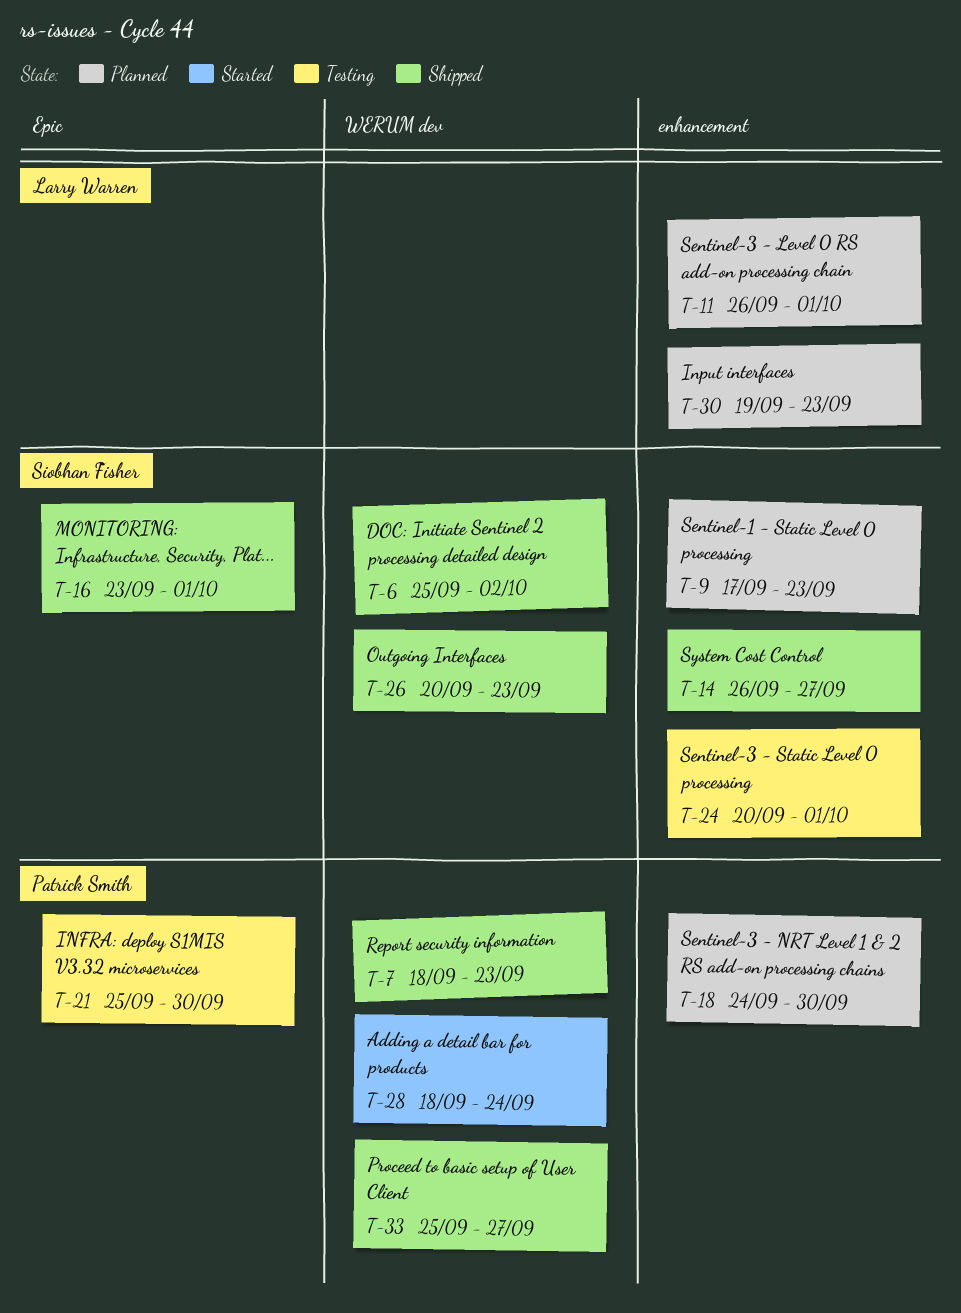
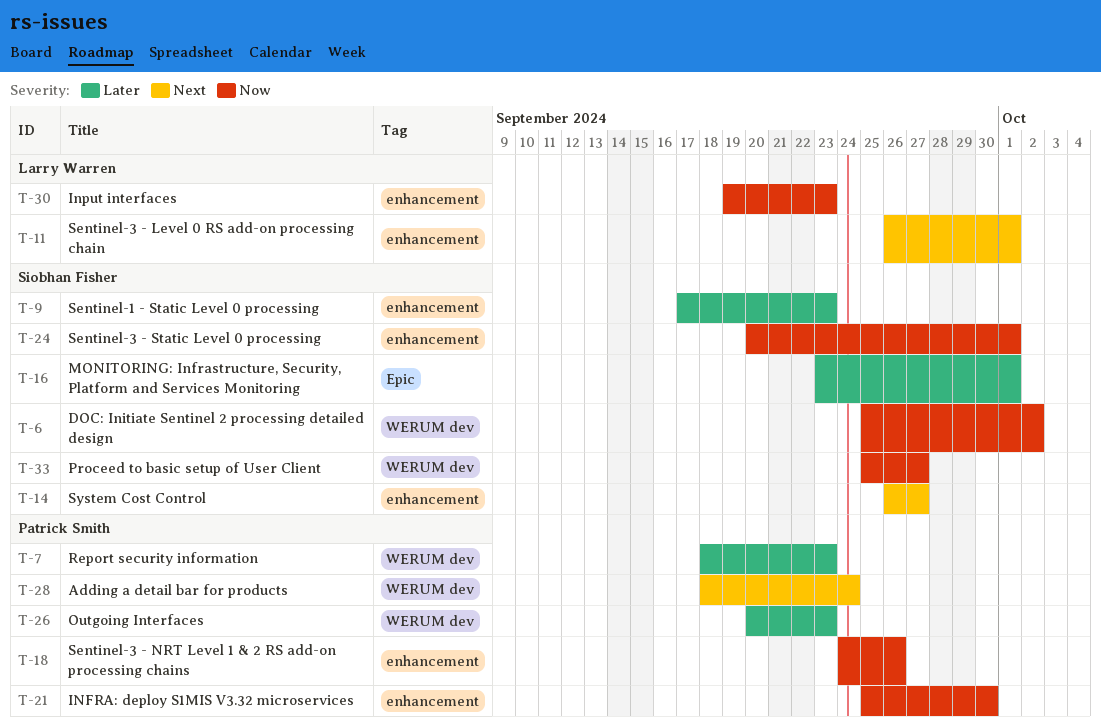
T-18, due: Sep 30 -> Sep 26
T-21, label: Epic -> enhancement
T-26, owner: Siobhan Fisher -> Patrick Smith
T-33, owner: Patrick Smith -> Siobhan Fisher

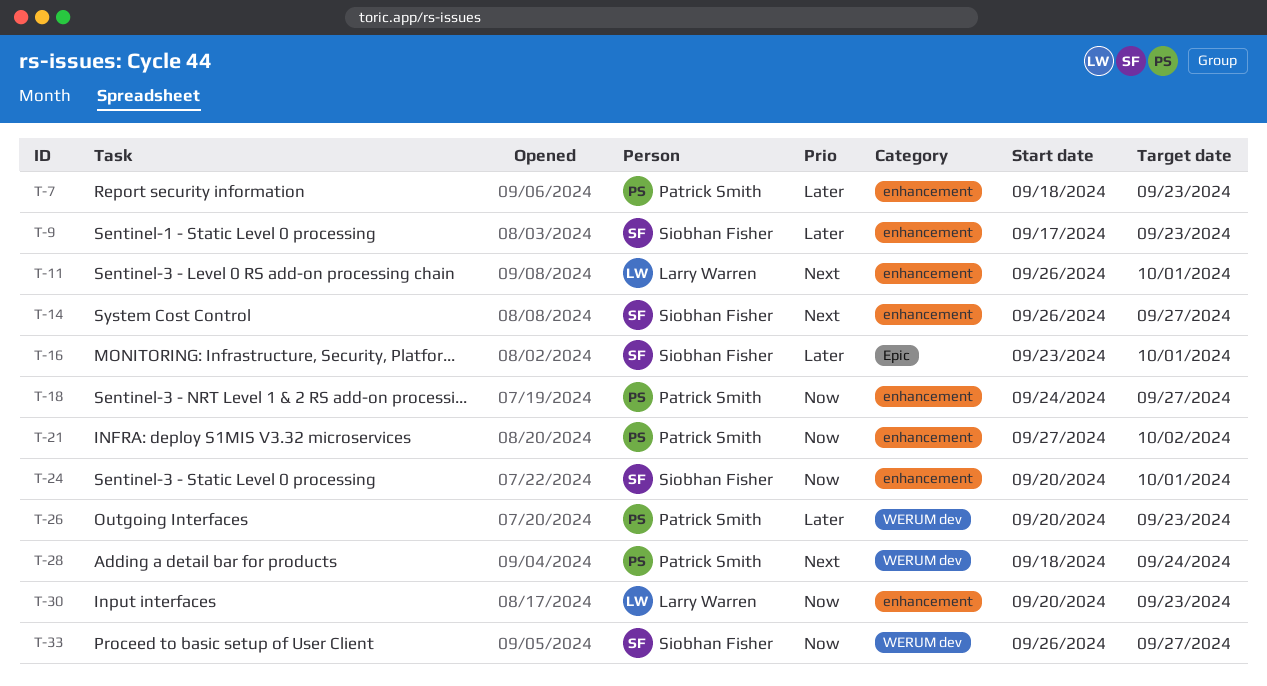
T-6: present -> none
T-7, label: WERUM dev -> enhancement
T-18, due: Sep 26 -> Sep 27
T-21, start: Sep 25 -> Sep 27
T-21, due: Sep 30 -> Oct 2
T-30, start: Sep 19 -> Sep 20
T-33, start: Sep 25 -> Sep 26

